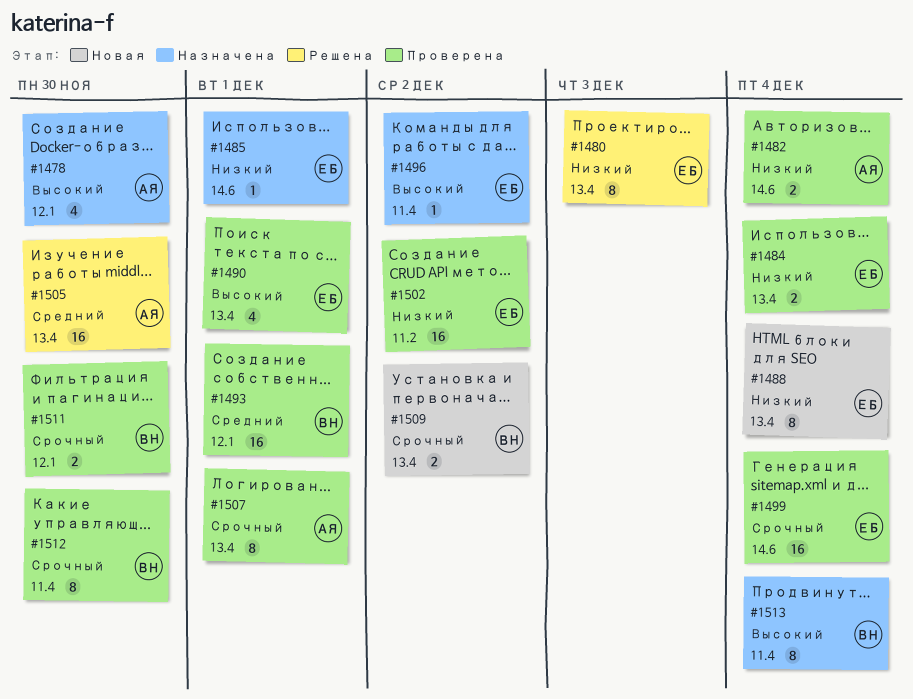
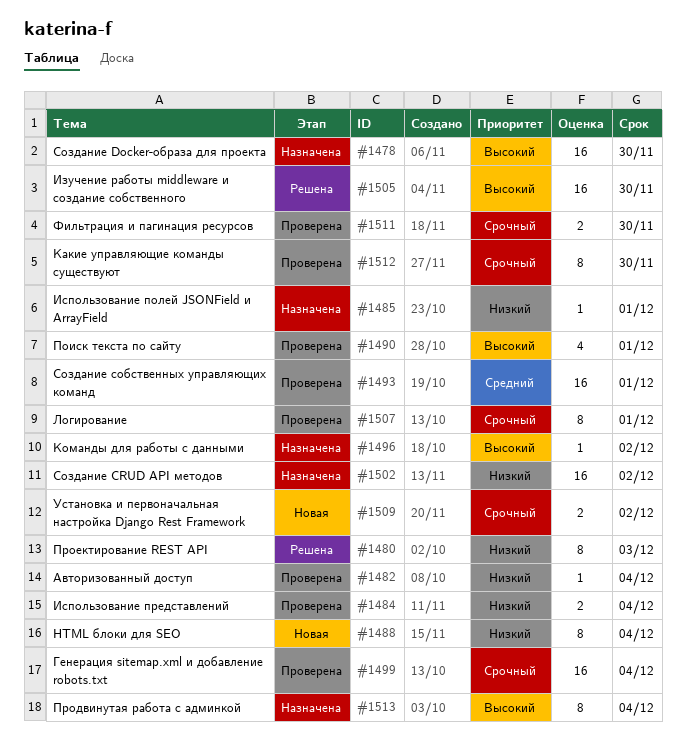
#1478, estimate: 4 -> 16
#1482, estimate: 2 -> 1
#1502, status: Проверена -> Назначена
#1505, priority: Средний -> Высокий

